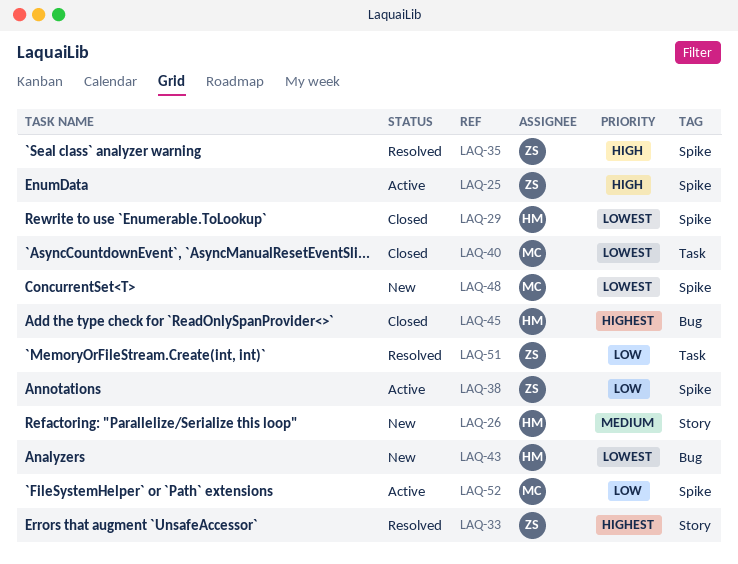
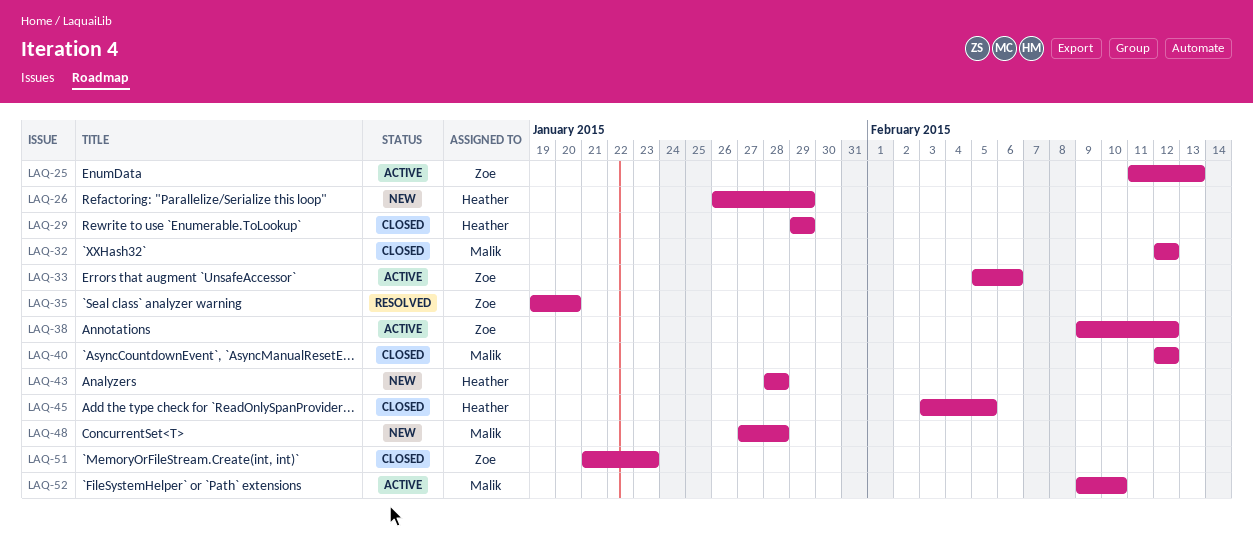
LAQ-32: none -> present
LAQ-33, status: Resolved -> Active
LAQ-51, status: Resolved -> Closed

